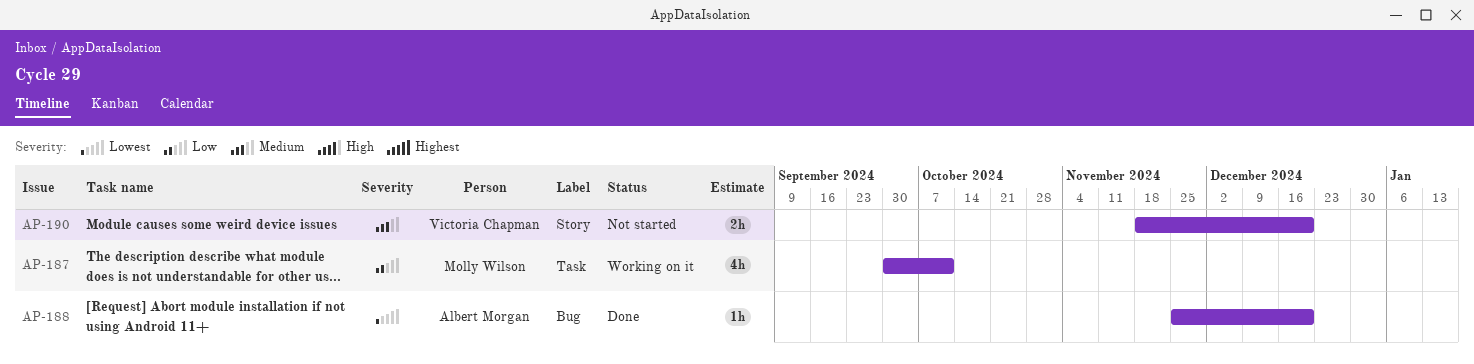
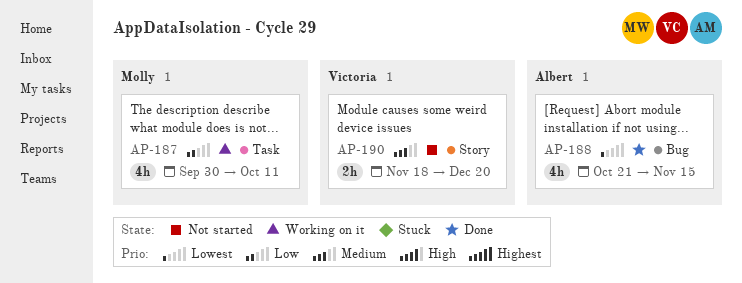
AP-188, estimate: 1h -> 4h
AP-188, start: Nov 25 -> Oct 21
AP-188, due: Dec 20 -> Nov 15

